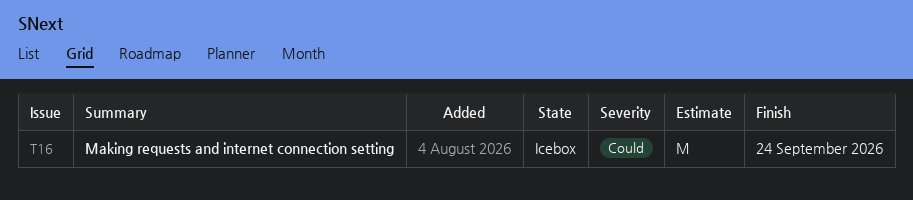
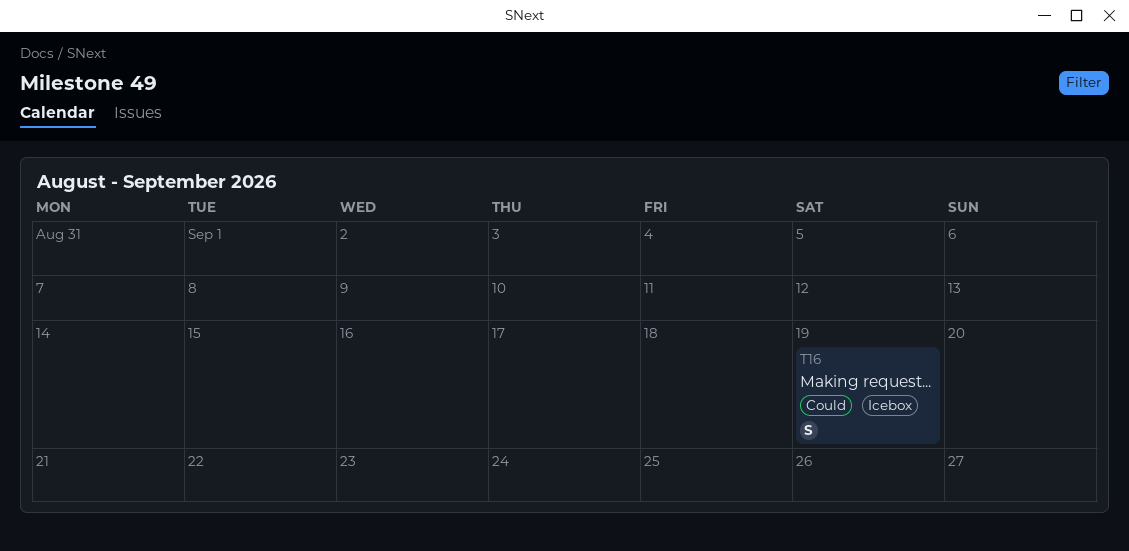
T16, estimate: M -> S
T16, due: Sep 24 -> Sep 19

